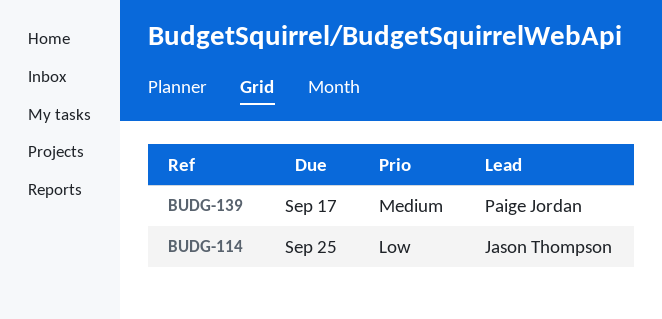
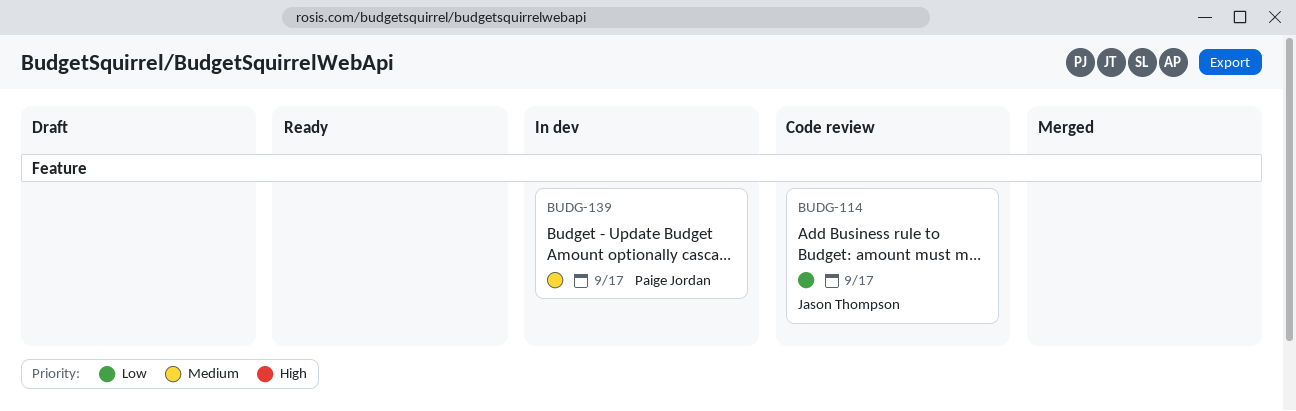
BUDG-114, due: Sep 25 -> Sep 17

